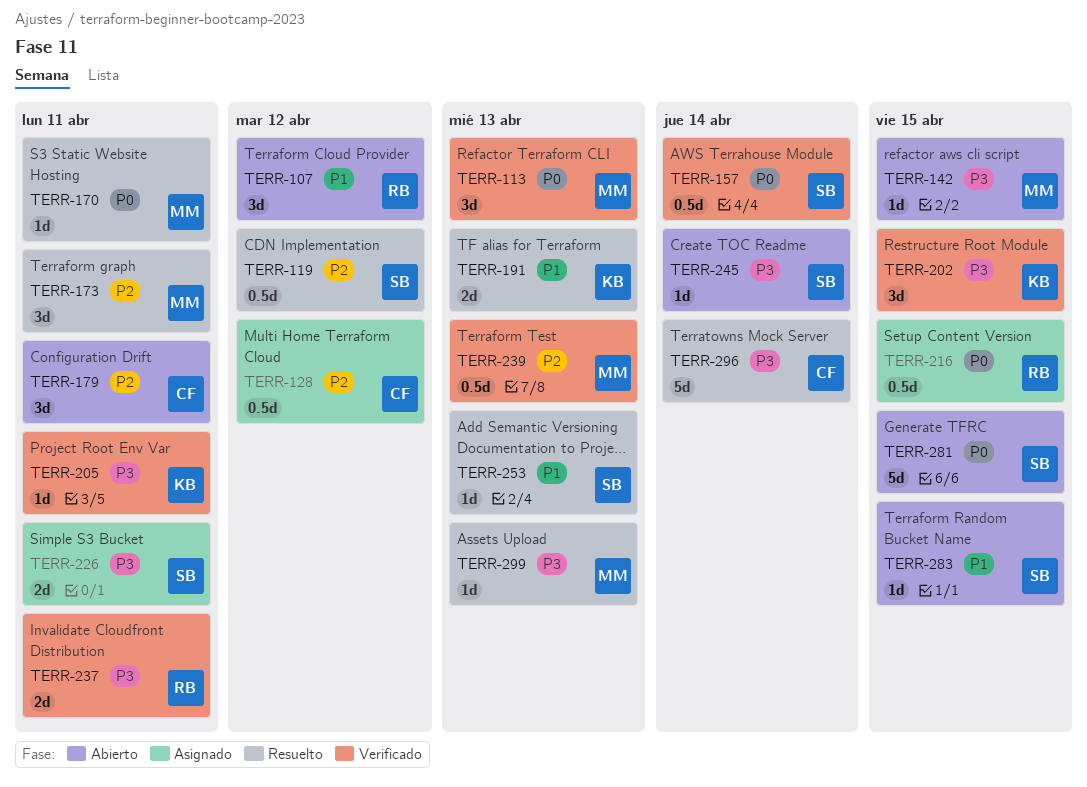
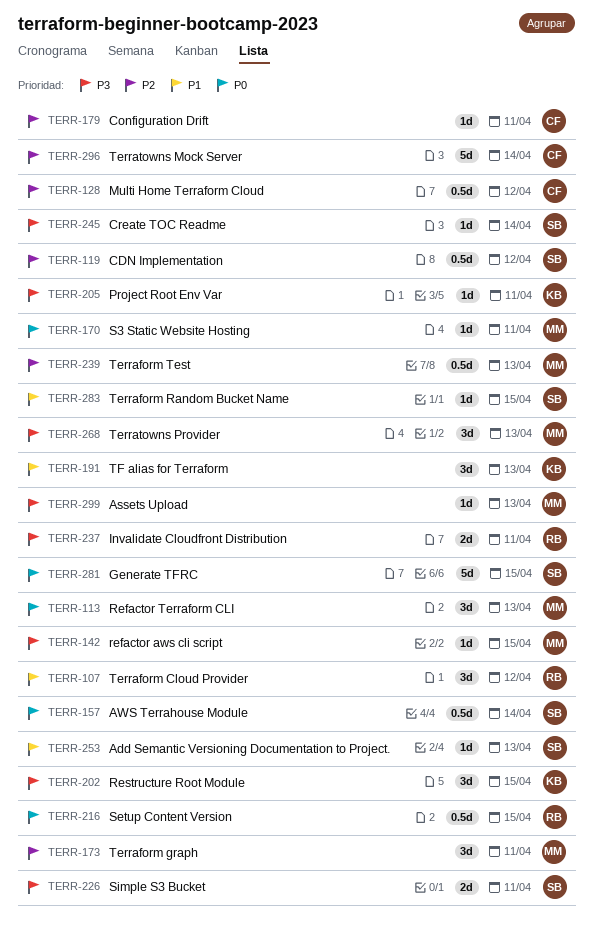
TERR-179, estimate: 3d -> 1d
TERR-191, estimate: 2d -> 3d
TERR-268: none -> present
TERR-296, priority: P3 -> P2

